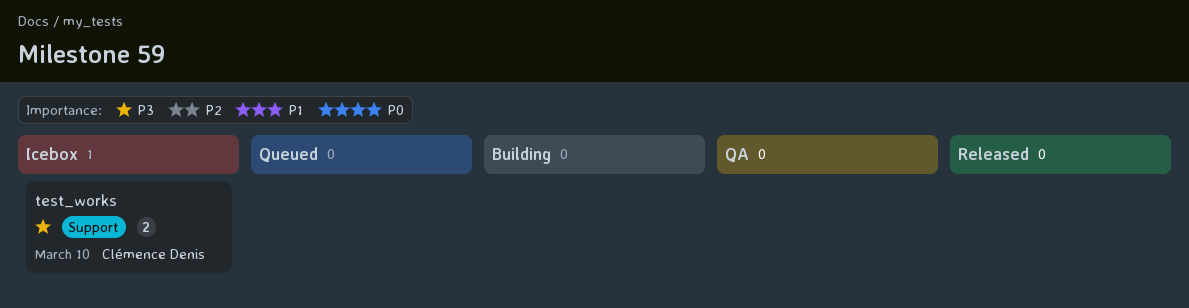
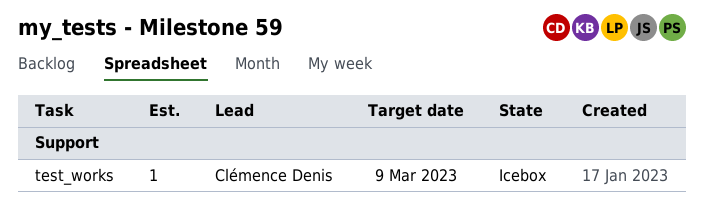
test_works, estimate: 2 -> 1
test_works, due: Mar 10 -> Mar 9

